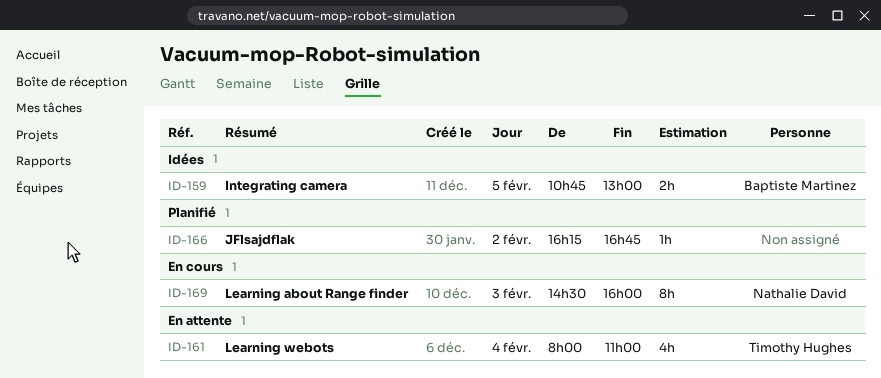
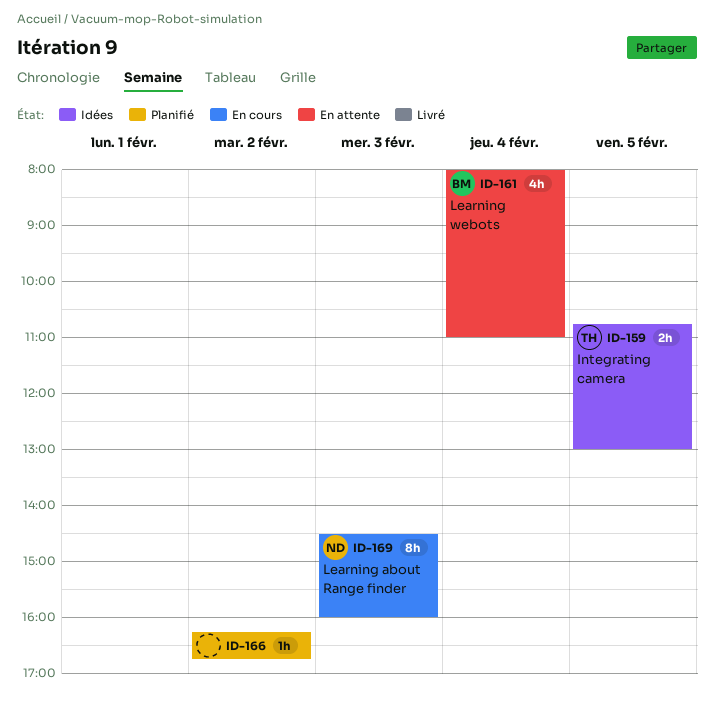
ID-159, owner: Baptiste Martinez -> Timothy Hughes
ID-161, owner: Timothy Hughes -> Baptiste Martinez

